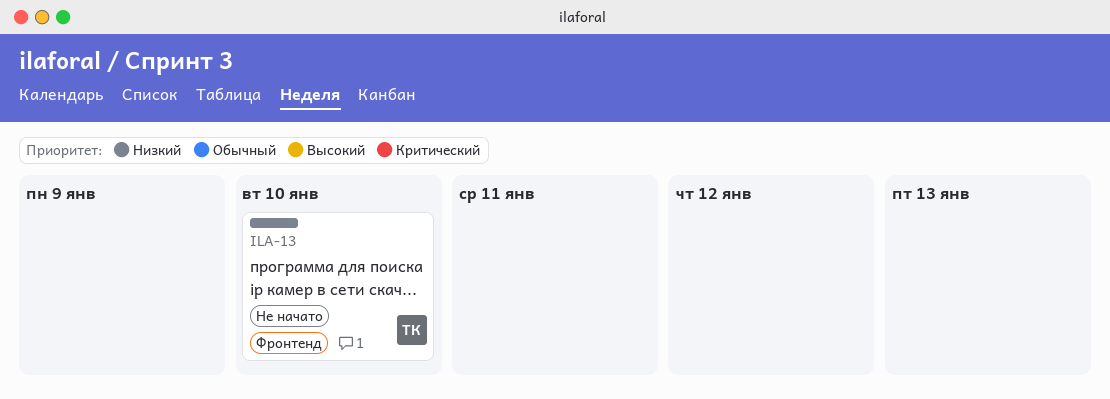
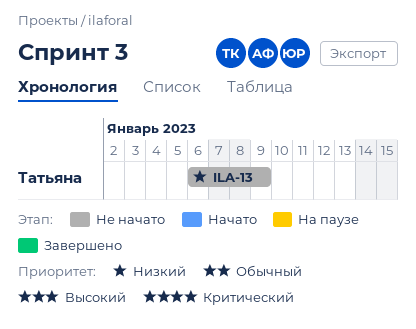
ILA-13, due: Jan 10 -> Jan 9

